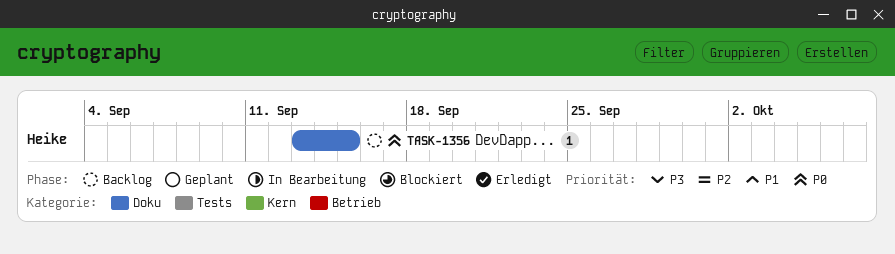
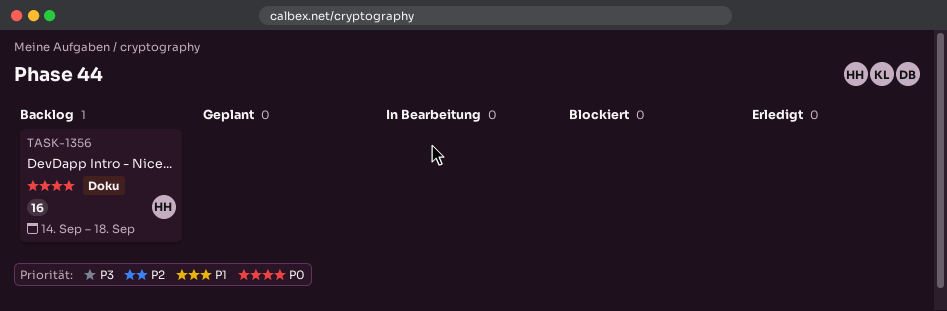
TASK-1356, estimate: 1 -> 16
TASK-1356, start: Sep 13 -> Sep 14
TASK-1356, due: Sep 15 -> Sep 18

